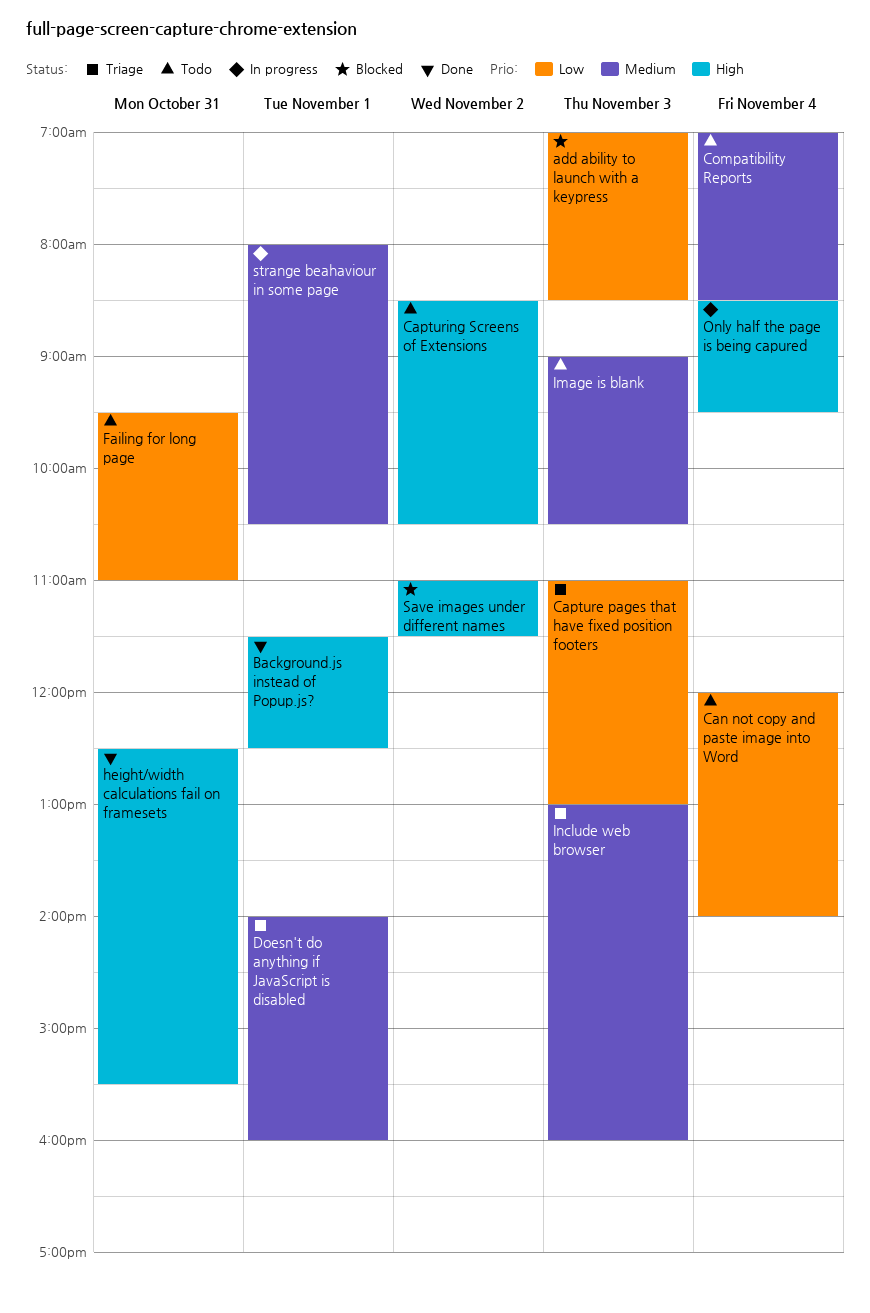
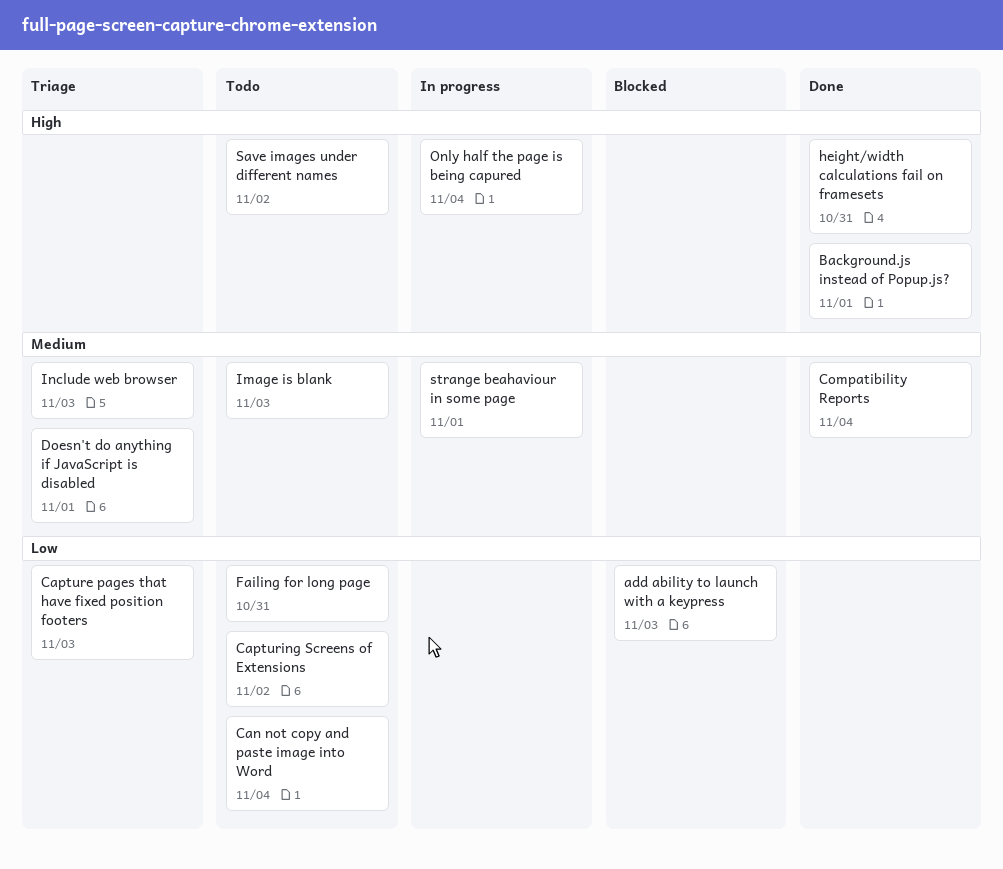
Capturing Screens of Extensions, priority: High -> Low
Compatibility Reports, status: Todo -> Done
Save images under different names, status: Blocked -> Todo

